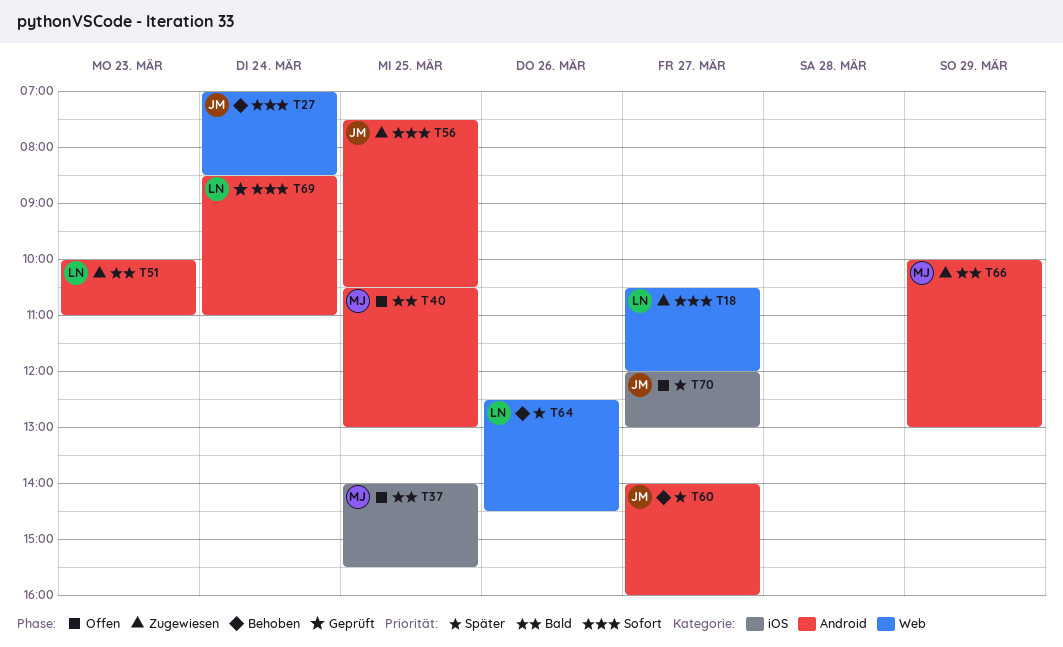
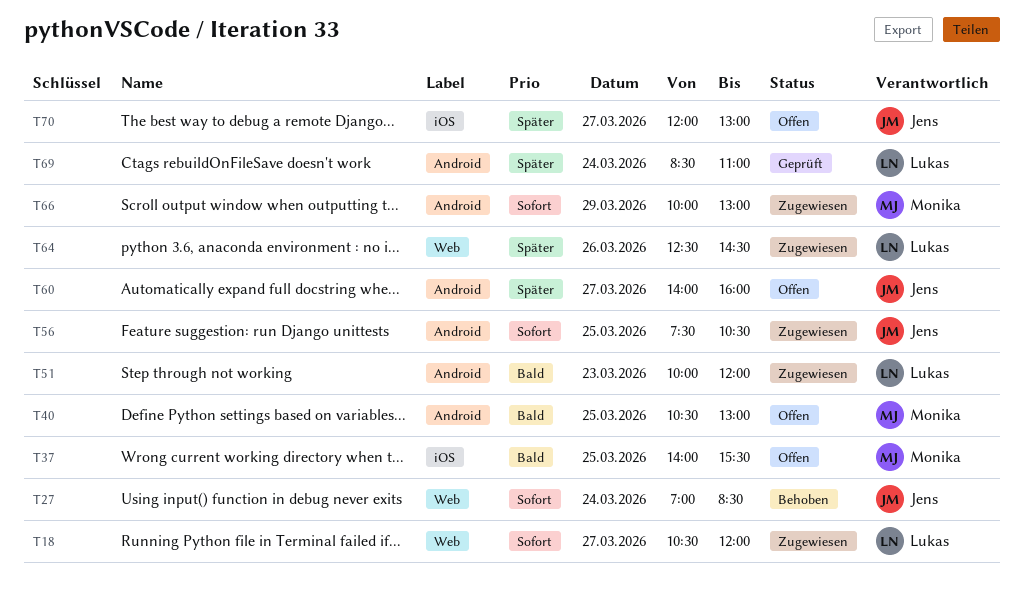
T51, ends: 11:00 -> 12:00
T60, status: Behoben -> Offen
T64, status: Behoben -> Zugewiesen
T66, priority: Bald -> Sofort
T69, priority: Sofort -> Später

